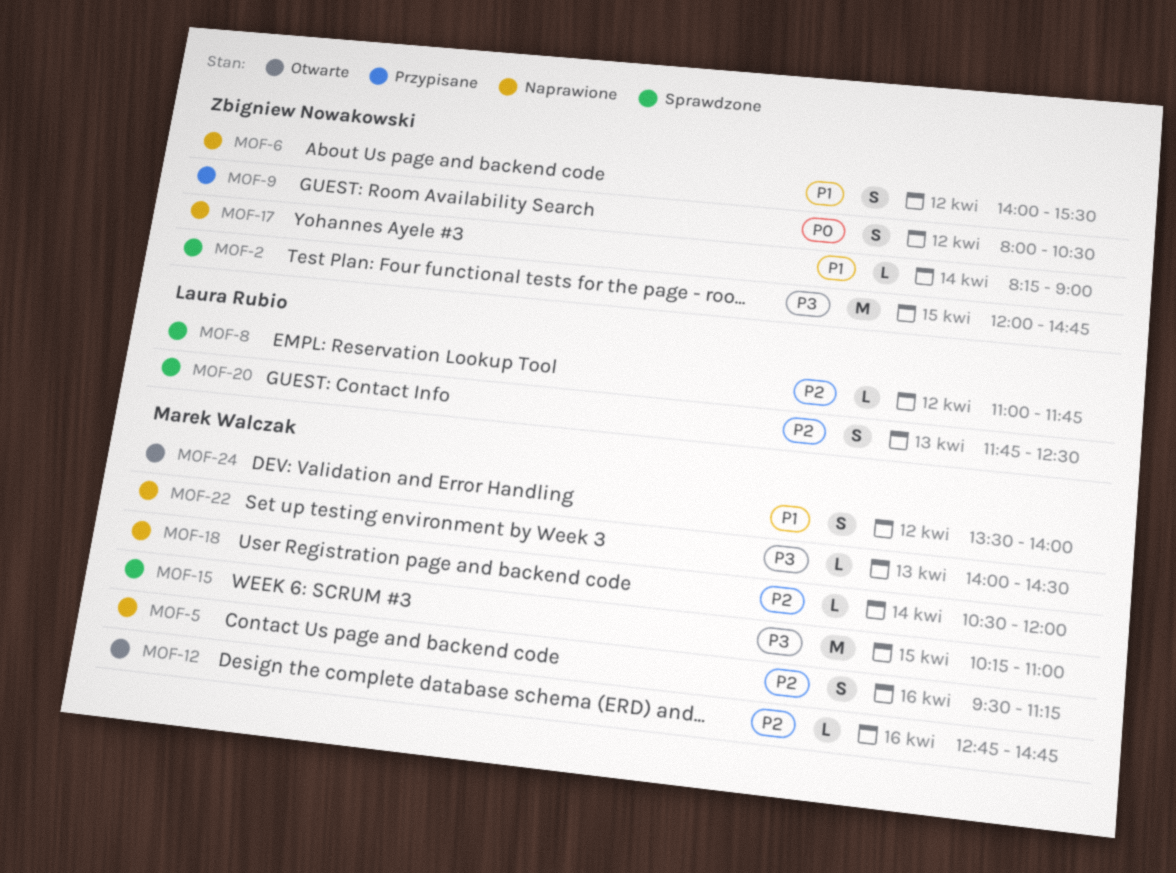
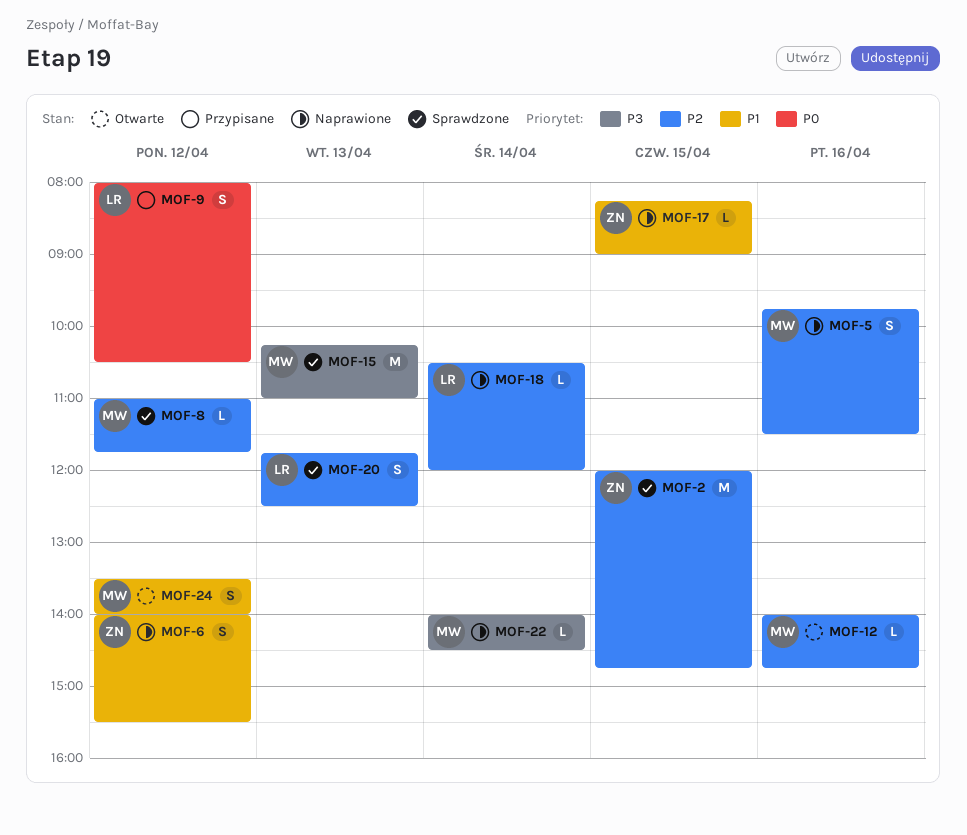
MOF-2, priority: P3 -> P2
MOF-5, begins: 09:30 -> 09:45
MOF-5, ends: 11:15 -> 11:30
MOF-8, owner: Laura Rubio -> Marek Walczak
MOF-9, owner: Zbigniew Nowakowski -> Laura Rubio
MOF-12, begins: 12:45 -> 14:00
MOF-15, day: Apr 15 -> Apr 13
MOF-17, day: Apr 14 -> Apr 15
MOF-18, owner: Marek Walczak -> Laura Rubio
MOF-22, day: Apr 13 -> Apr 14

